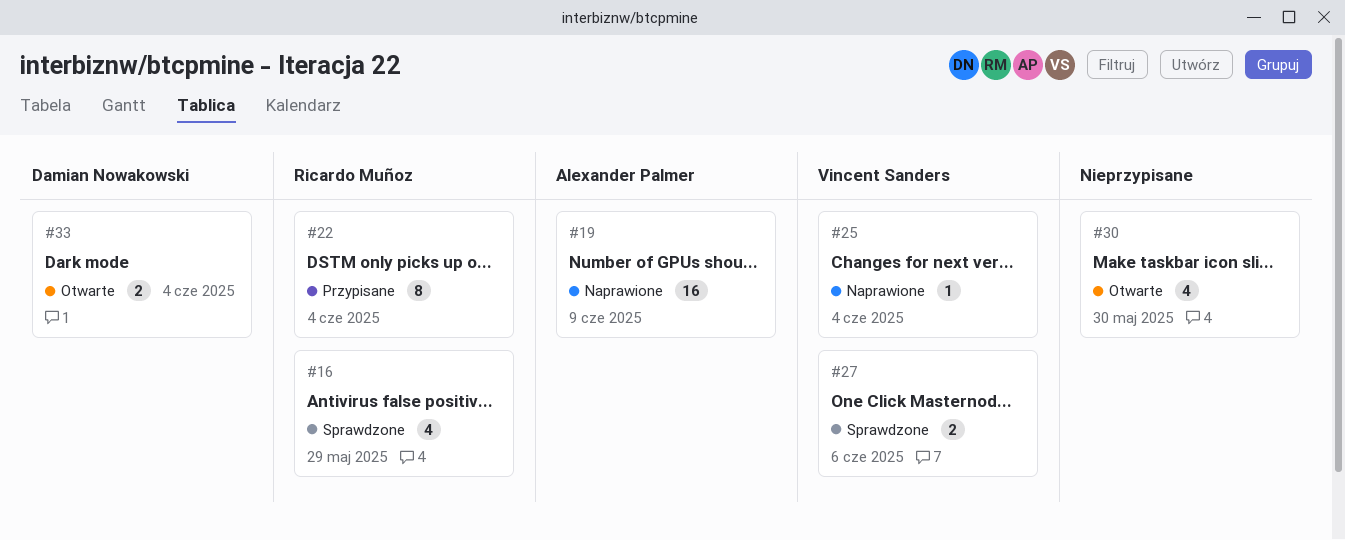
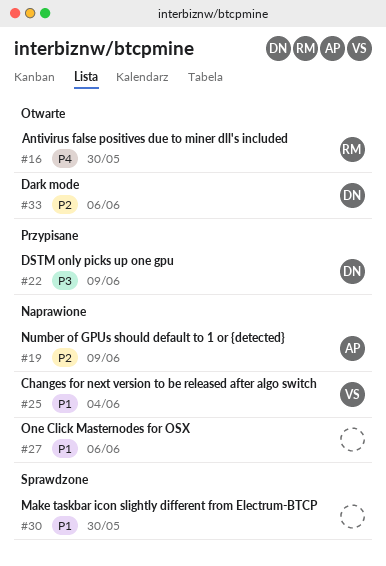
#16, status: Sprawdzone -> Otwarte
#16, due: May 29 -> May 30
#22, owner: Ricardo Muñoz -> Damian Nowakowski
#22, due: Jun 4 -> Jun 9
#27, status: Sprawdzone -> Naprawione
#27, owner: Vincent Sanders -> none
#30, status: Otwarte -> Sprawdzone
#33, due: Jun 4 -> Jun 6

